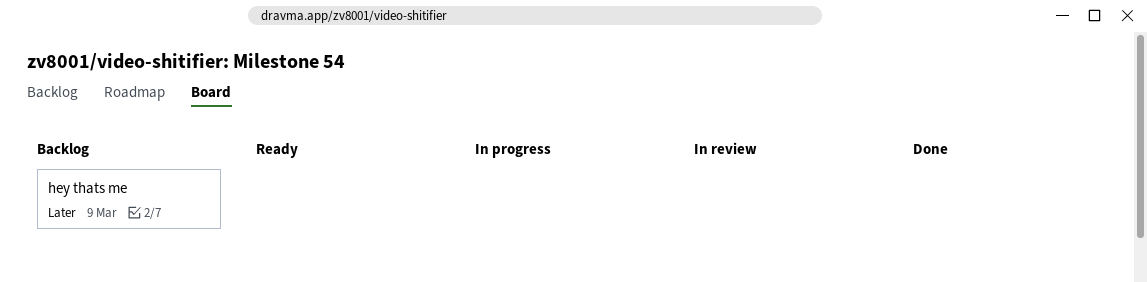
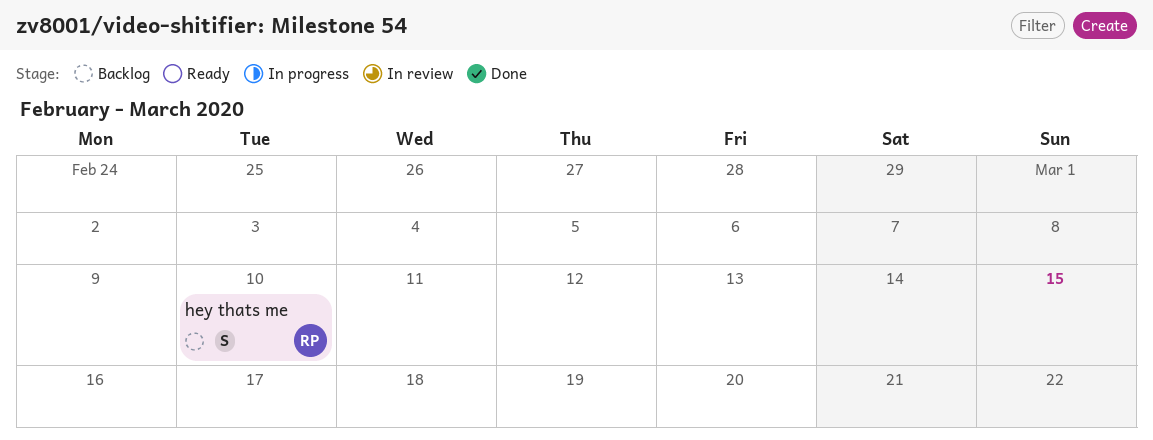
hey thats me, due: Mar 9 -> Mar 10

